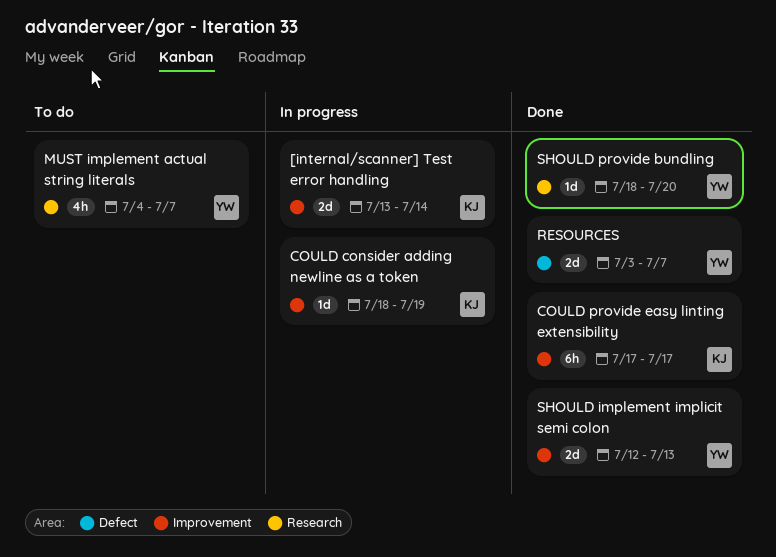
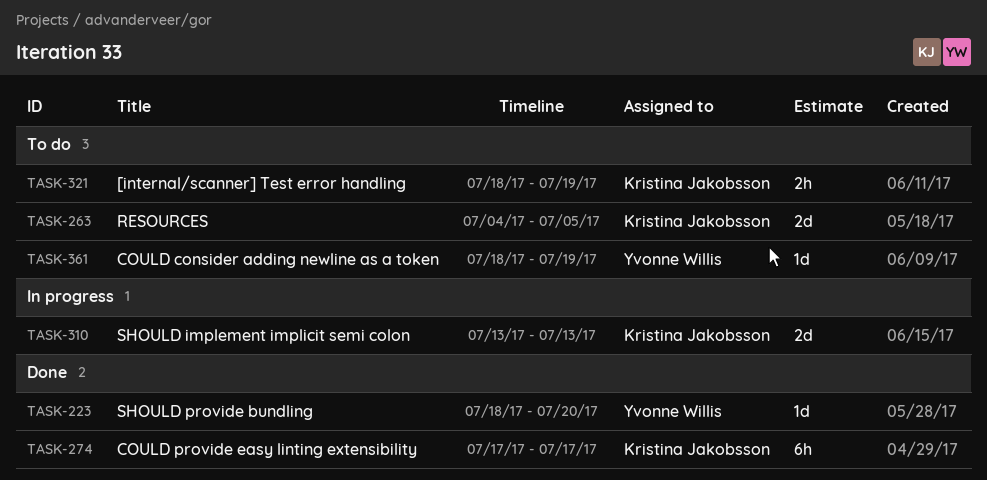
[internal/scanner] Test error handling, status: In progress -> To do
[internal/scanner] Test error handling, estimate: 2d -> 2h
[internal/scanner] Test error handling, start: Jul 13 -> Jul 18
[internal/scanner] Test error handling, due: Jul 14 -> Jul 19
COULD consider adding newline as a token, status: In progress -> To do
COULD consider adding newline as a token, owner: Kristina Jakobsson -> Yvonne Willis
MUST implement actual string literals: present -> none
RESOURCES, status: Done -> To do
RESOURCES, owner: Yvonne Willis -> Kristina Jakobsson
RESOURCES, start: Jul 3 -> Jul 4
RESOURCES, due: Jul 7 -> Jul 5
SHOULD implement implicit semi colon, status: Done -> In progress
SHOULD implement implicit semi colon, owner: Yvonne Willis -> Kristina Jakobsson
SHOULD implement implicit semi colon, start: Jul 12 -> Jul 13

